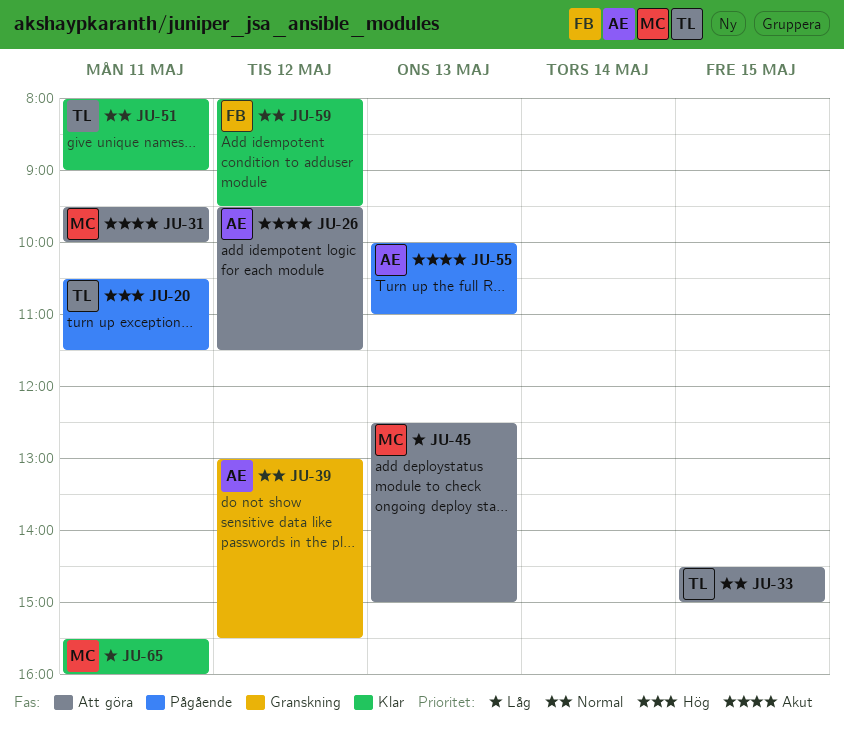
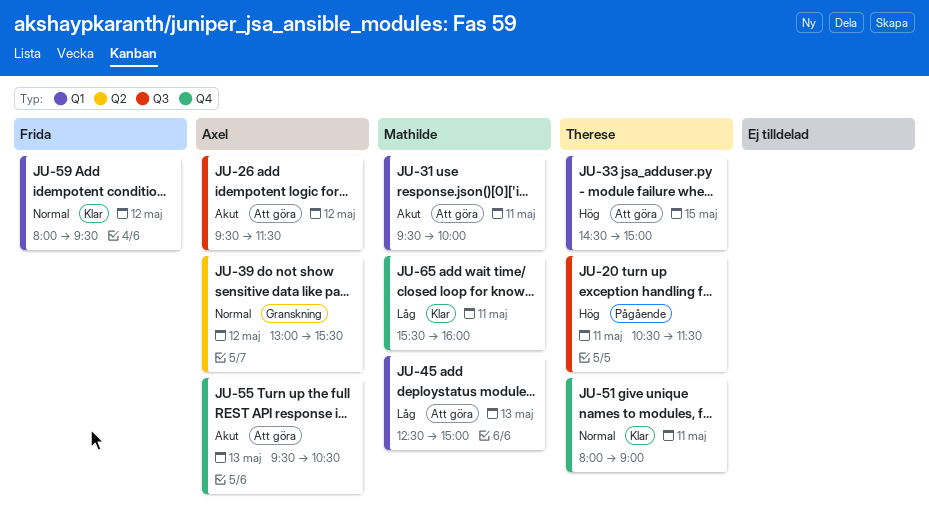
JU-33, priority: Normal -> Hög
JU-55, status: Pågående -> Att göra
JU-55, begins: 10:00 -> 09:30
JU-55, ends: 11:00 -> 10:30

